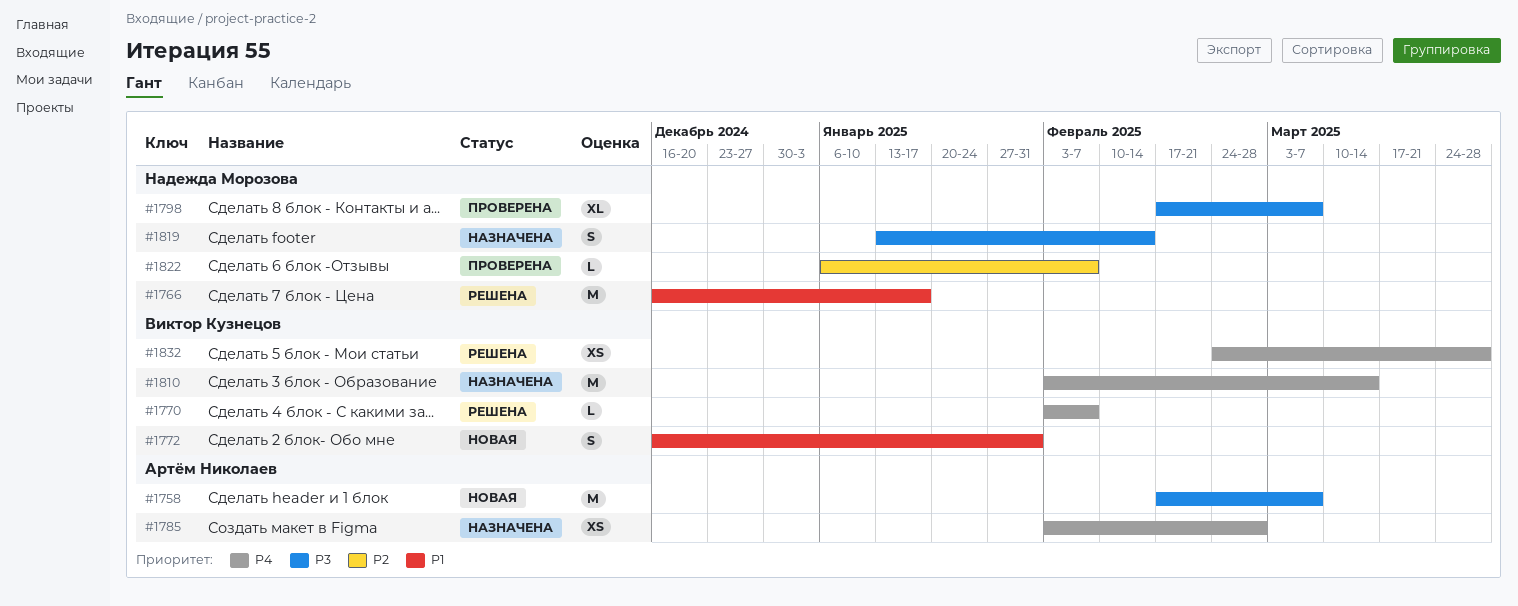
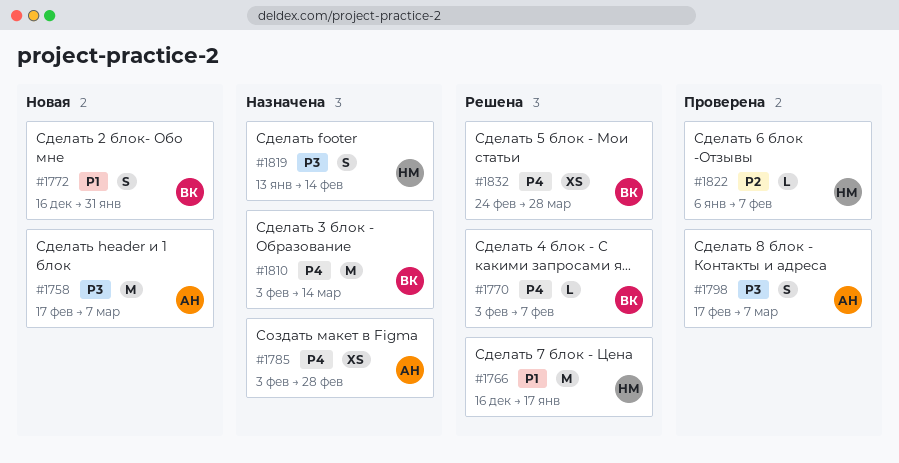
#1798, owner: Надежда Морозова -> Артём Николаев
#1798, estimate: XL -> S

